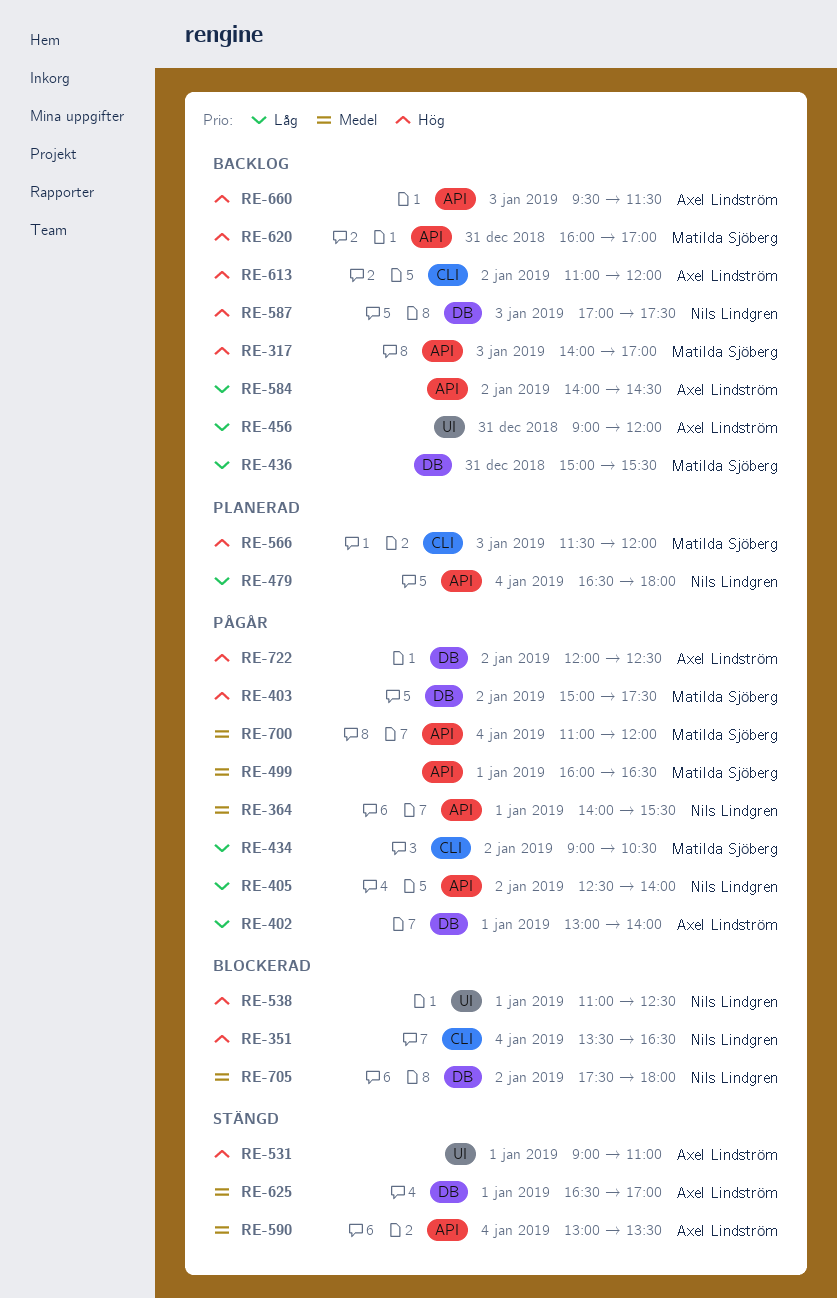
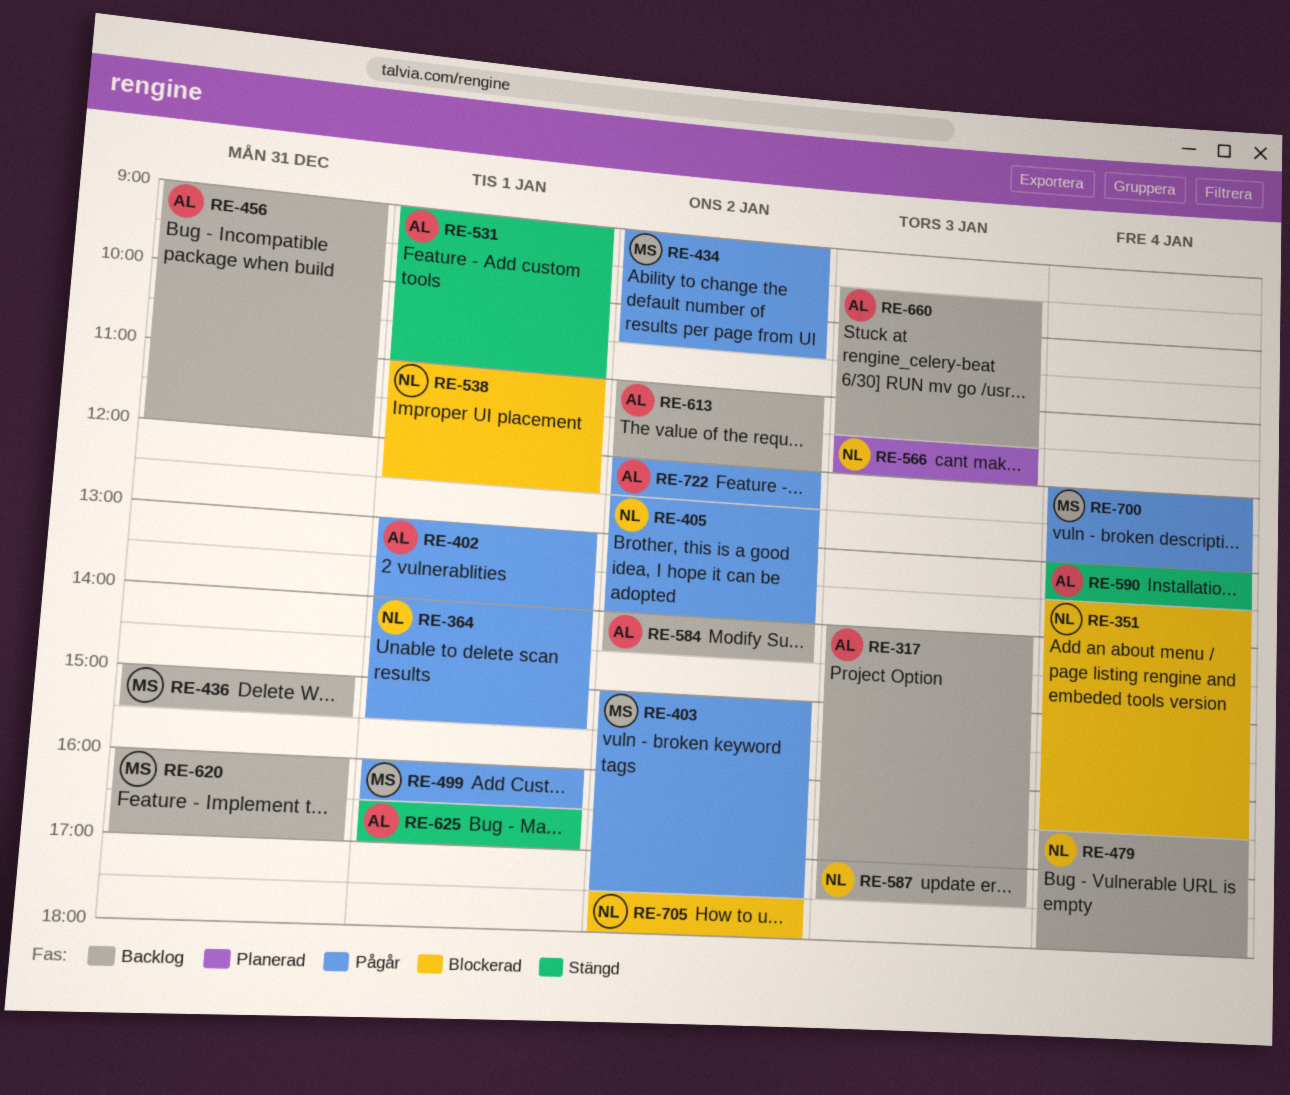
RE-317, owner: Matilda Sjöberg -> Axel Lindström
RE-479, status: Planerad -> Backlog
RE-566, owner: Matilda Sjöberg -> Nils Lindgren
RE-700, begins: 11:00 -> 12:00
RE-700, ends: 12:00 -> 13:00

